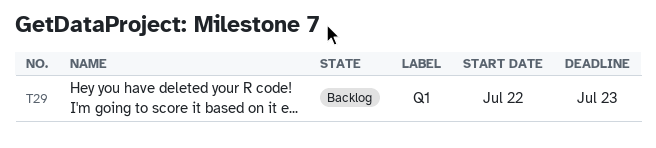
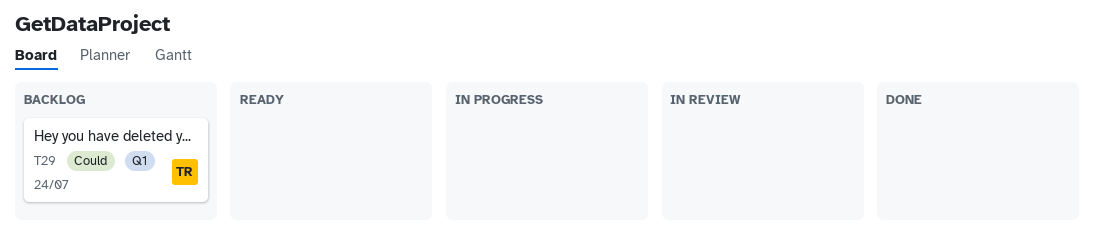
T29, due: Jul 23 -> Jul 24

